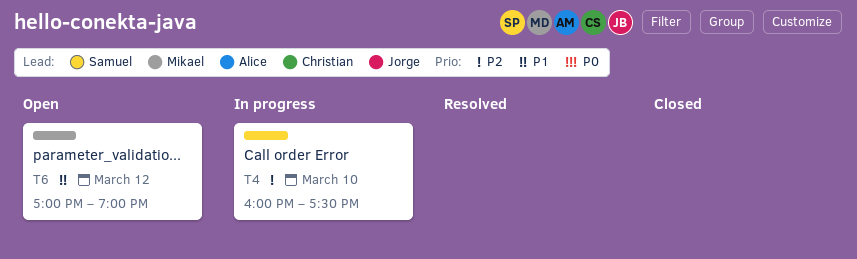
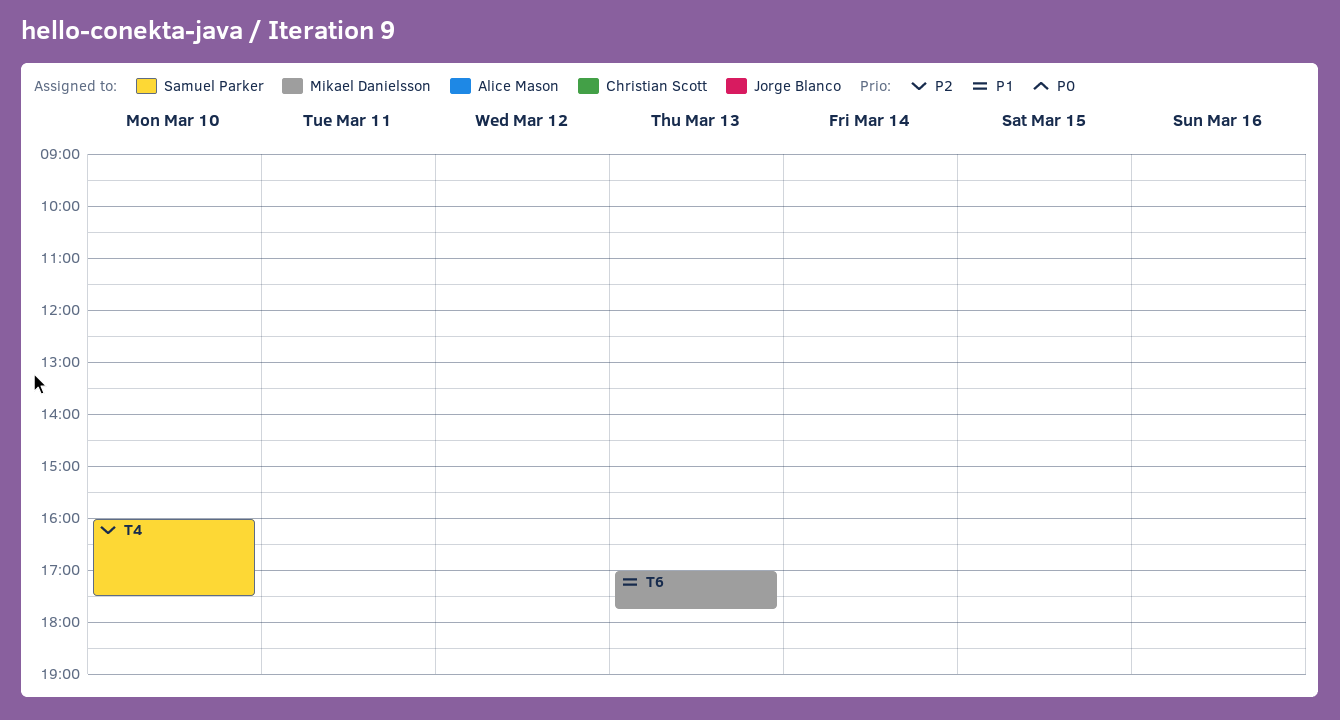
T6, day: Mar 12 -> Mar 13
T6, ends: 19:00 -> 17:45

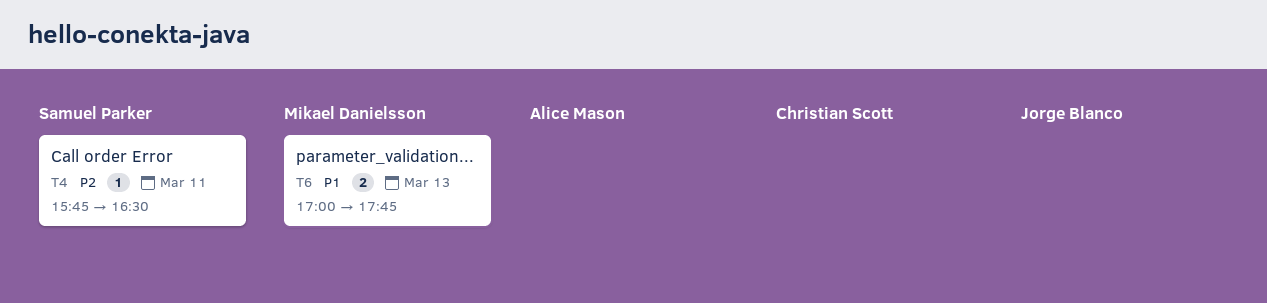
T4, day: Mar 10 -> Mar 11
T4, begins: 16:00 -> 15:45
T4, ends: 17:30 -> 16:30

